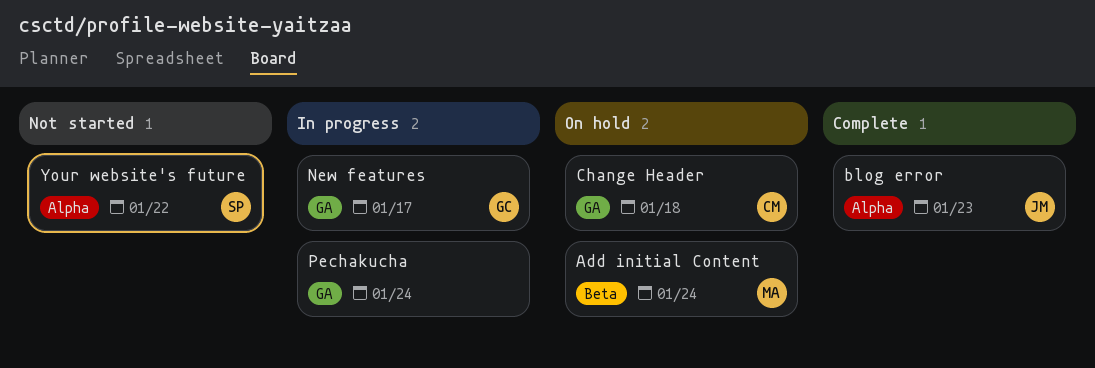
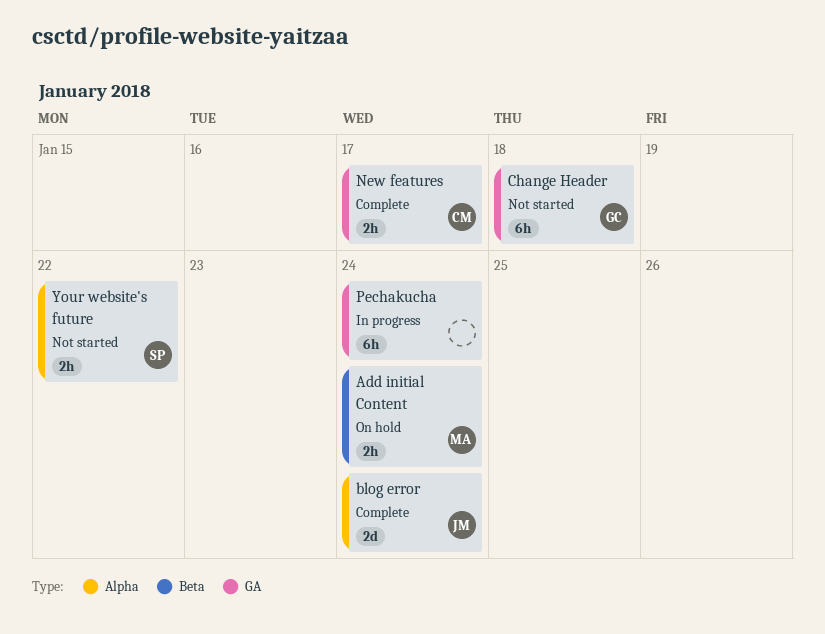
blog error, due: Jan 23 -> Jan 24
Change Header, status: On hold -> Not started
Change Header, owner: CM -> GC
New features, status: In progress -> Complete
New features, owner: GC -> CM

